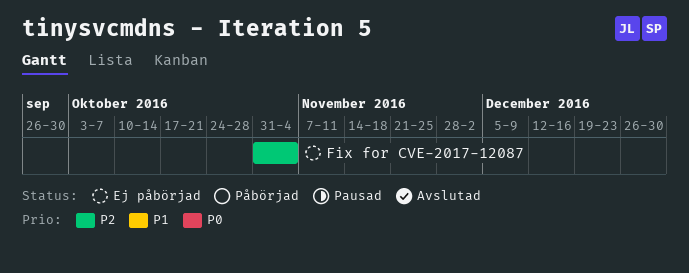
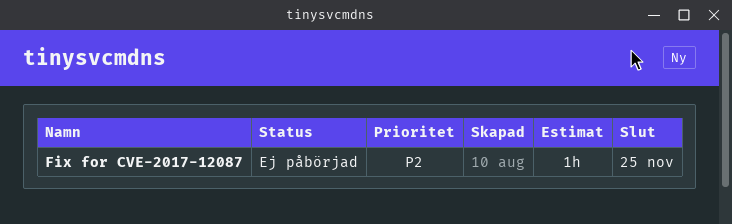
Fix for CVE-2017-12087, due: Nov 4 -> Nov 25

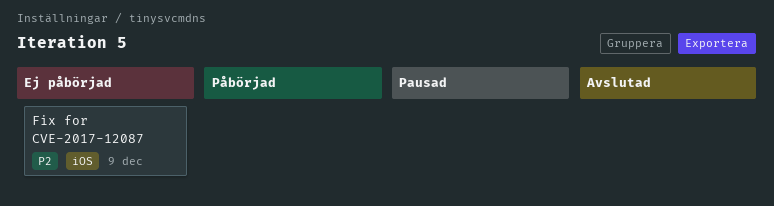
Fix for CVE-2017-12087, due: Nov 25 -> Dec 9

